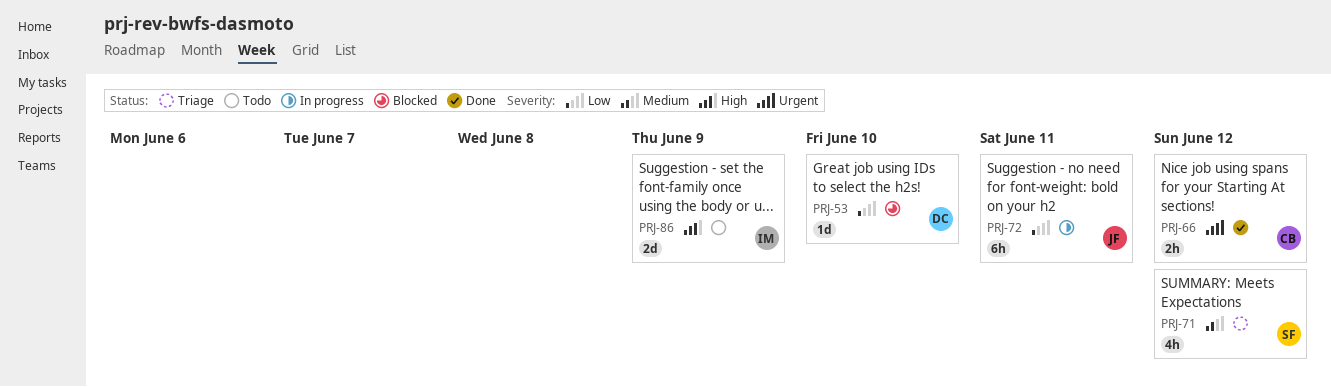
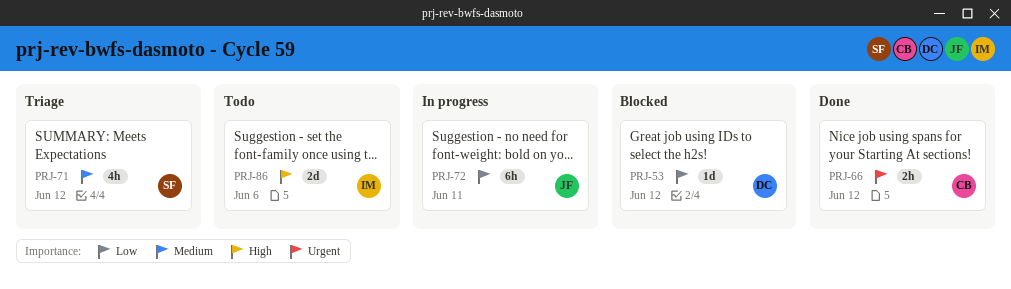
PRJ-53, due: Jun 10 -> Jun 12
PRJ-86, due: Jun 9 -> Jun 6

